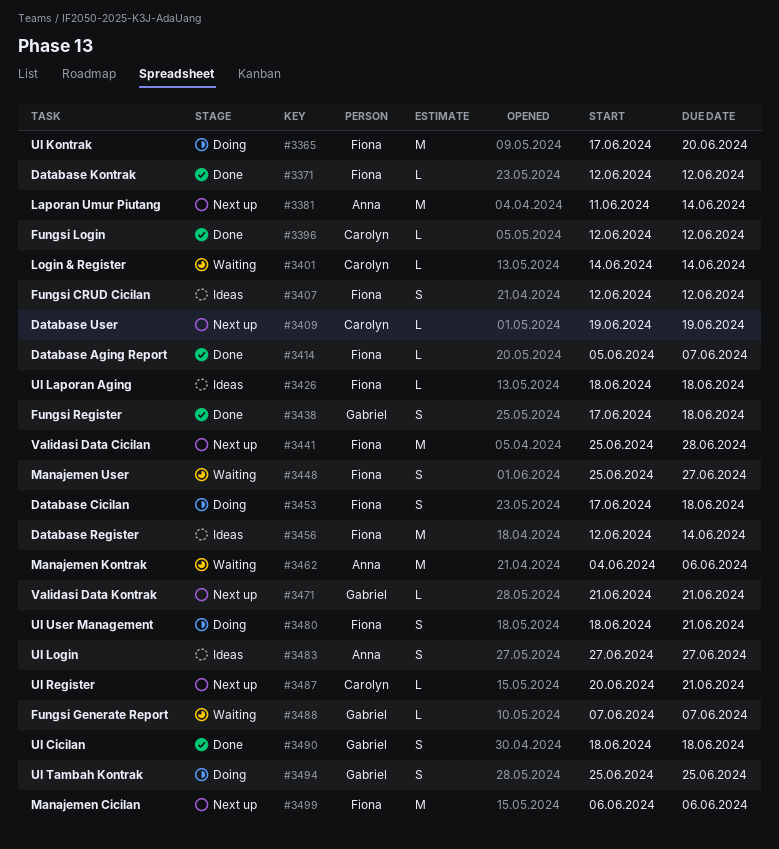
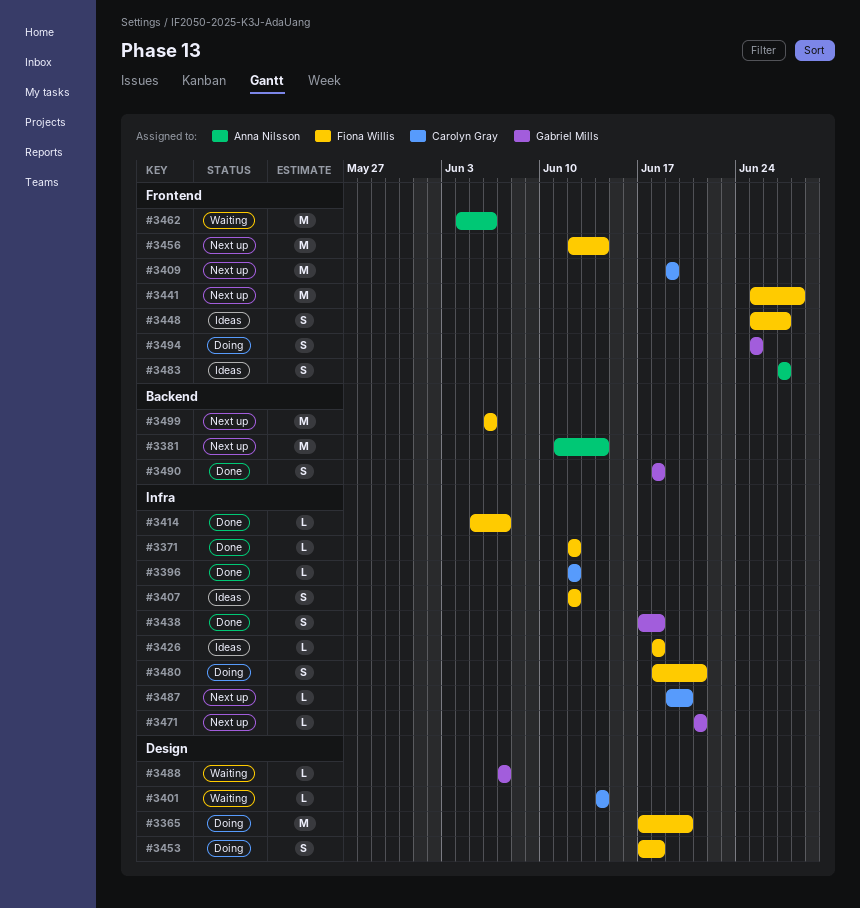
#3409, estimate: L -> M
#3448, status: Waiting -> Ideas
#3456, status: Ideas -> Next up
#3487, start: Jun 20 -> Jun 19
#3487, due: Jun 21 -> Jun 20

